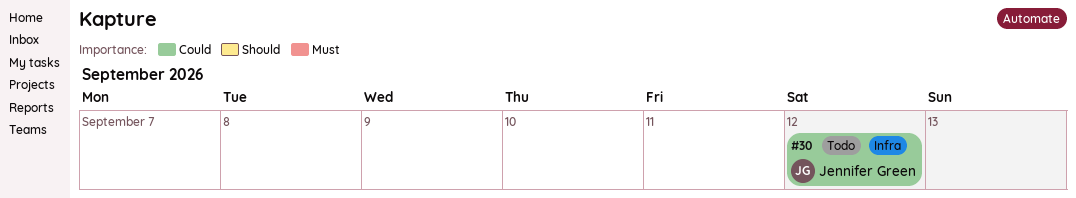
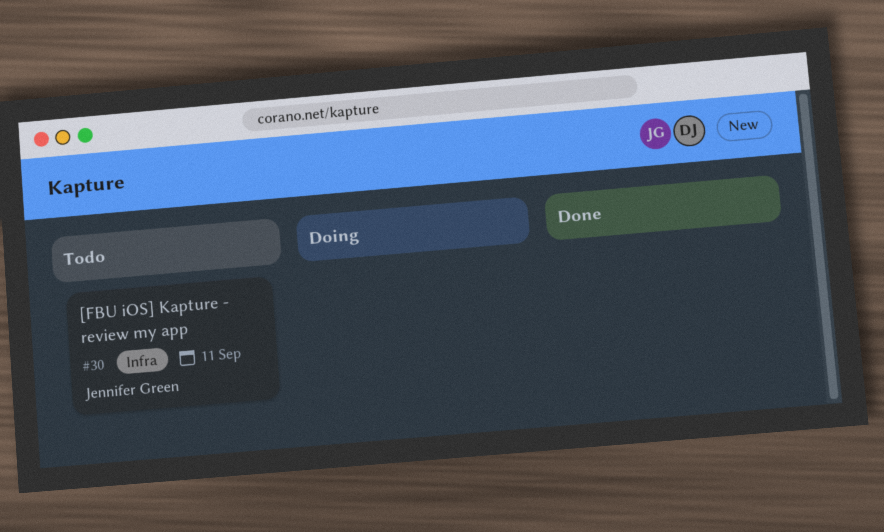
#30, day: Sep 12 -> Sep 11

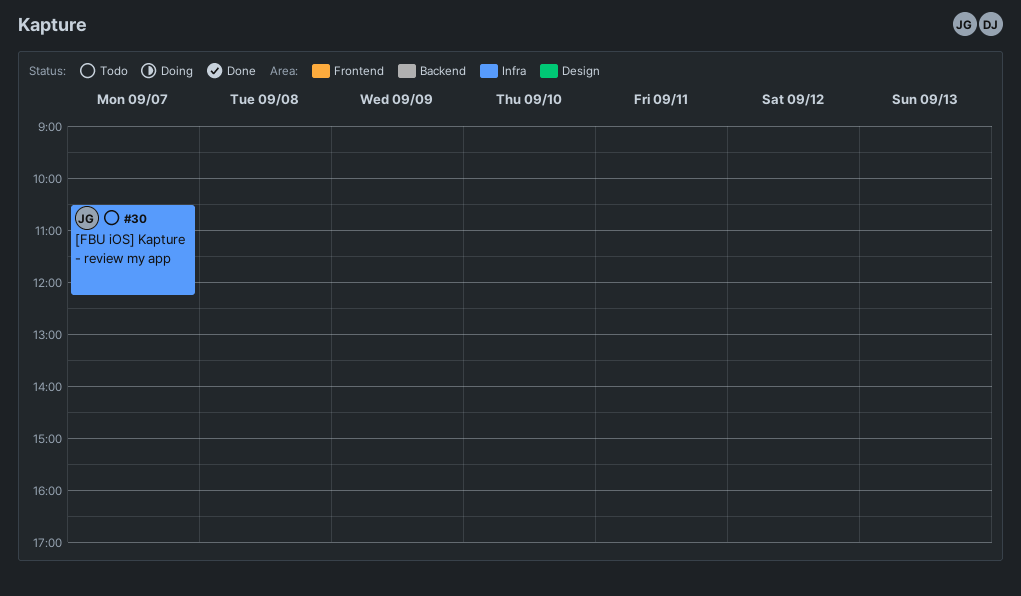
#30, day: Sep 11 -> Sep 7

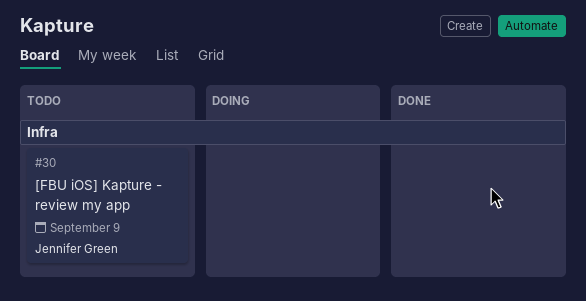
#30, day: Sep 7 -> Sep 9

